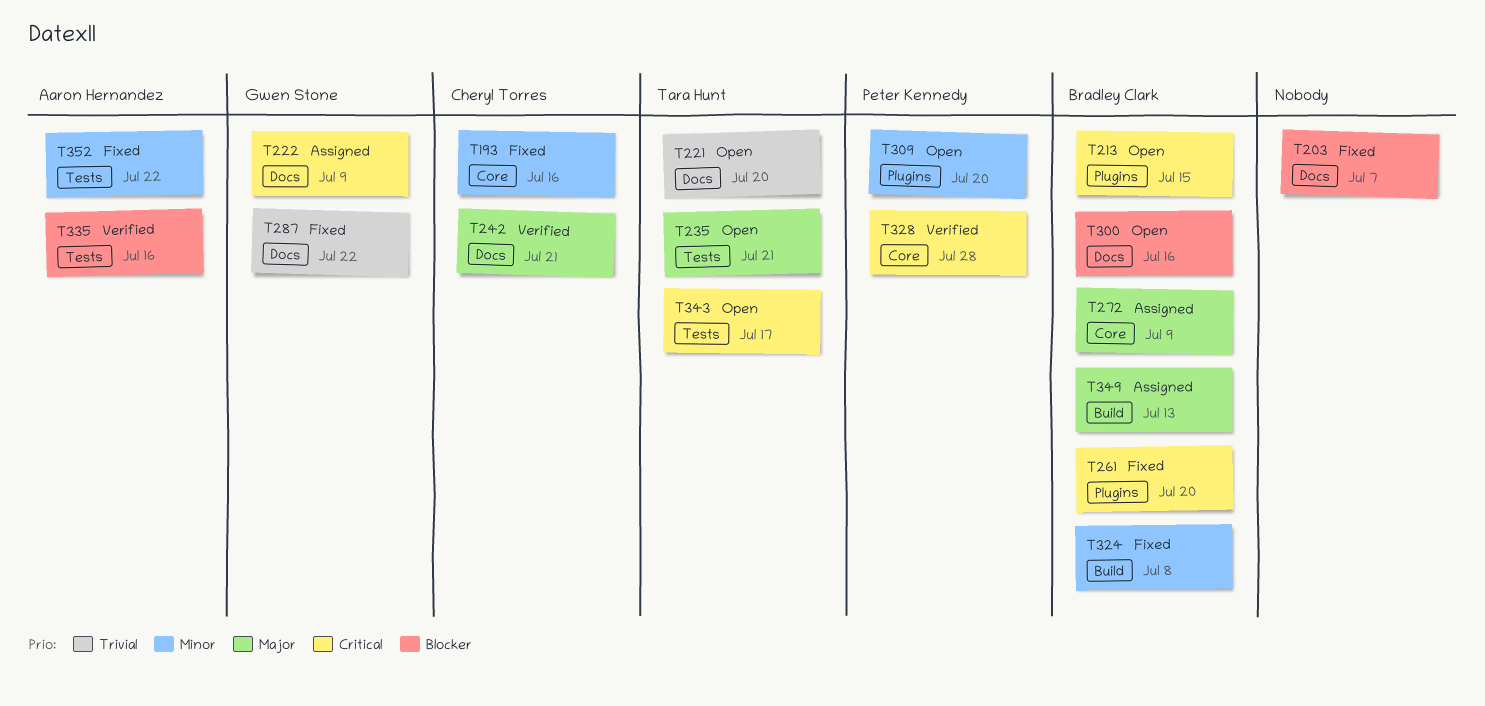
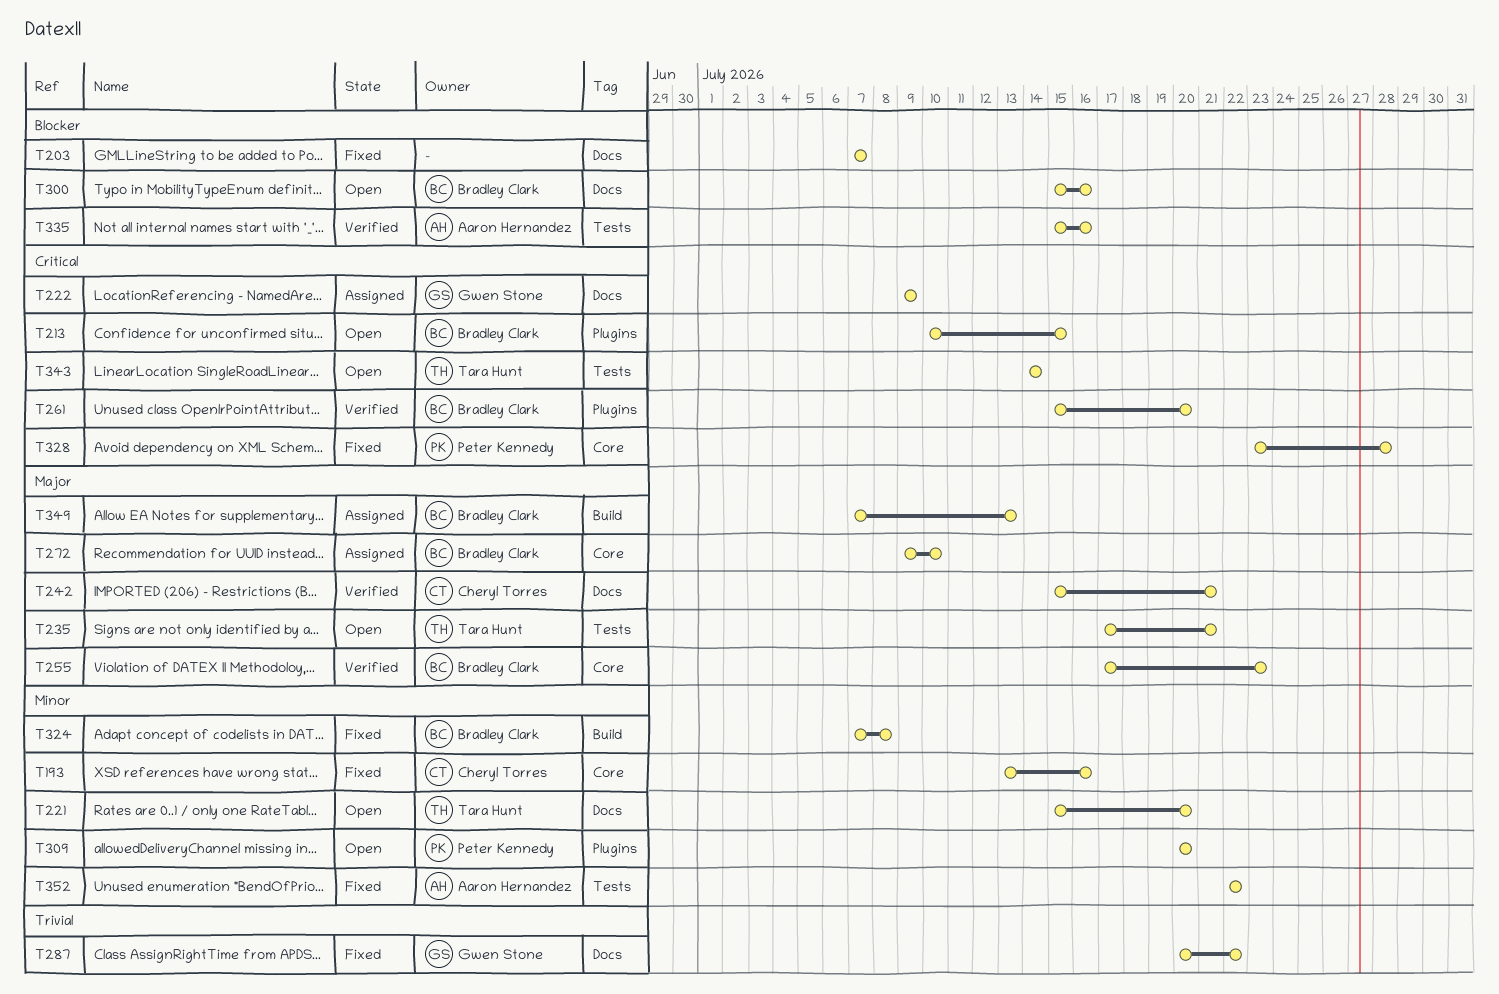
T221, priority: Trivial -> Minor
T255: none -> present
T261, status: Fixed -> Verified
T272, due: Jul 9 -> Jul 10
T328, status: Verified -> Fixed
T343, due: Jul 17 -> Jul 14

